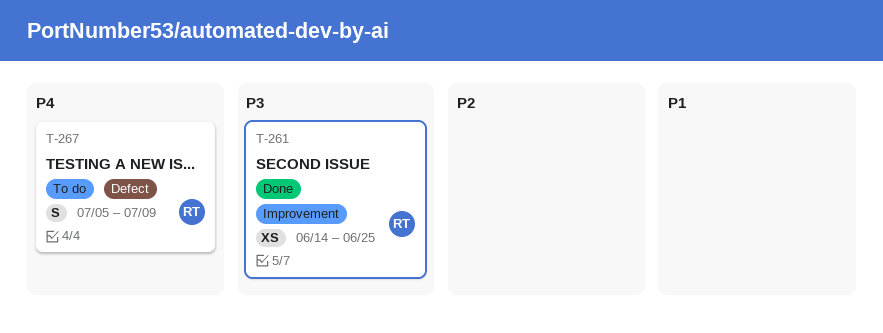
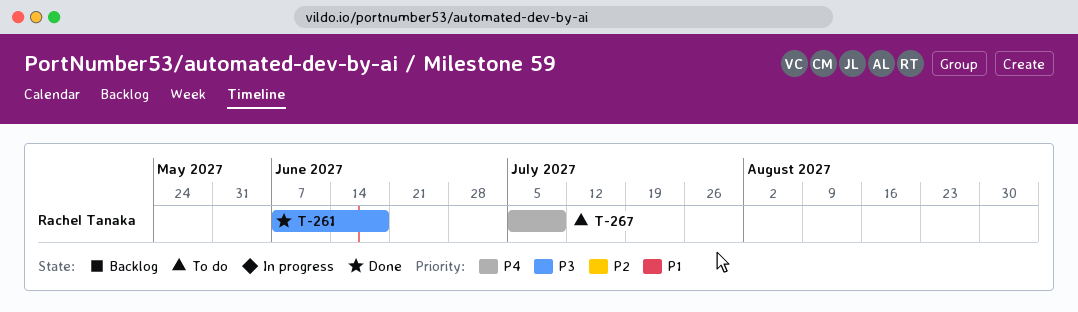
T-261, start: Jun 14 -> Jun 7
T-261, due: Jun 25 -> Jun 18

